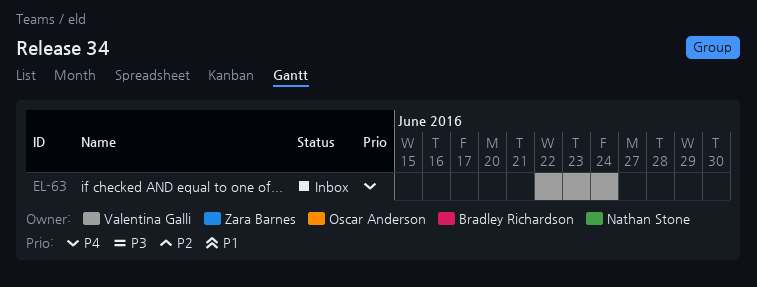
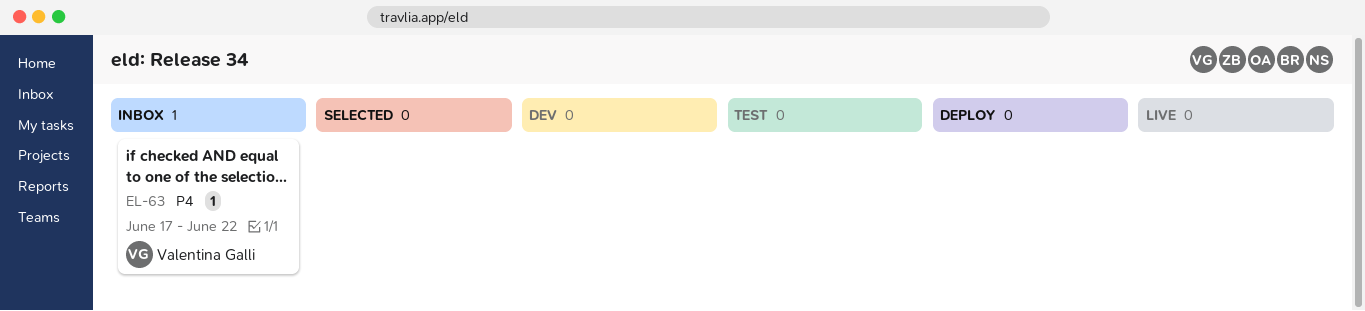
EL-63, start: Jun 22 -> Jun 17
EL-63, due: Jun 24 -> Jun 22

